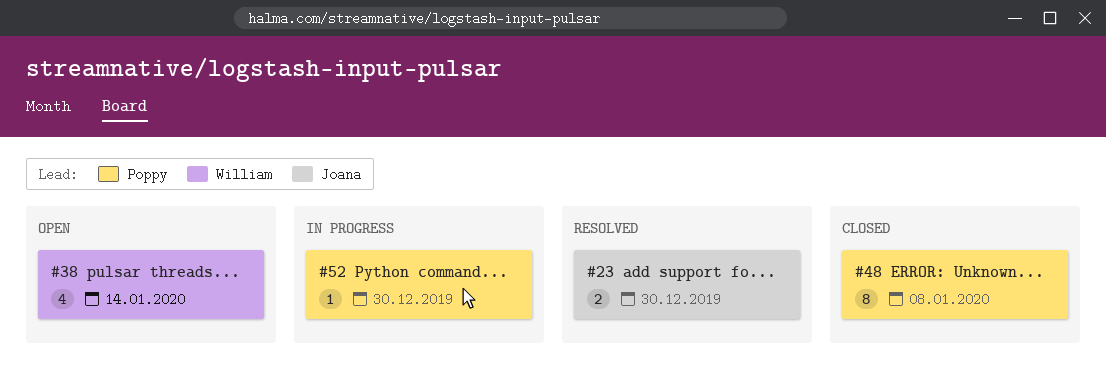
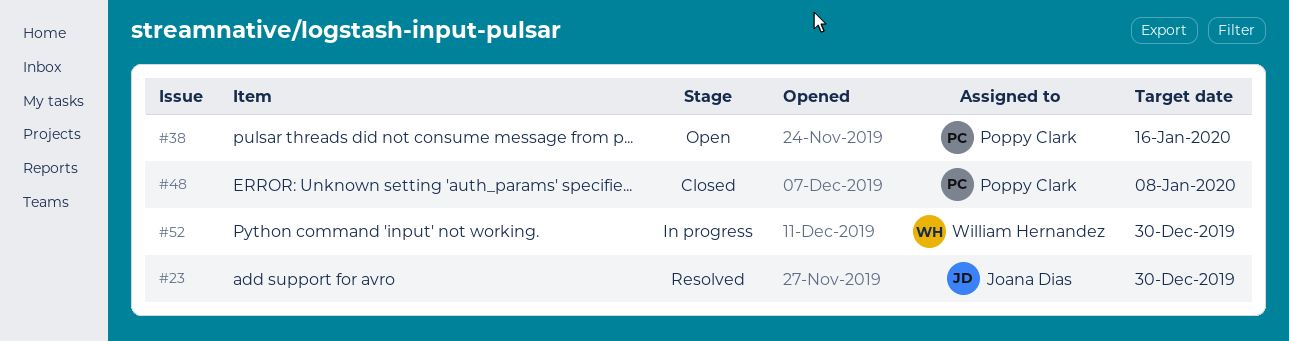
#38, owner: William Hernandez -> Poppy Clark
#38, due: Jan 14 -> Jan 16
#52, owner: Poppy Clark -> William Hernandez

